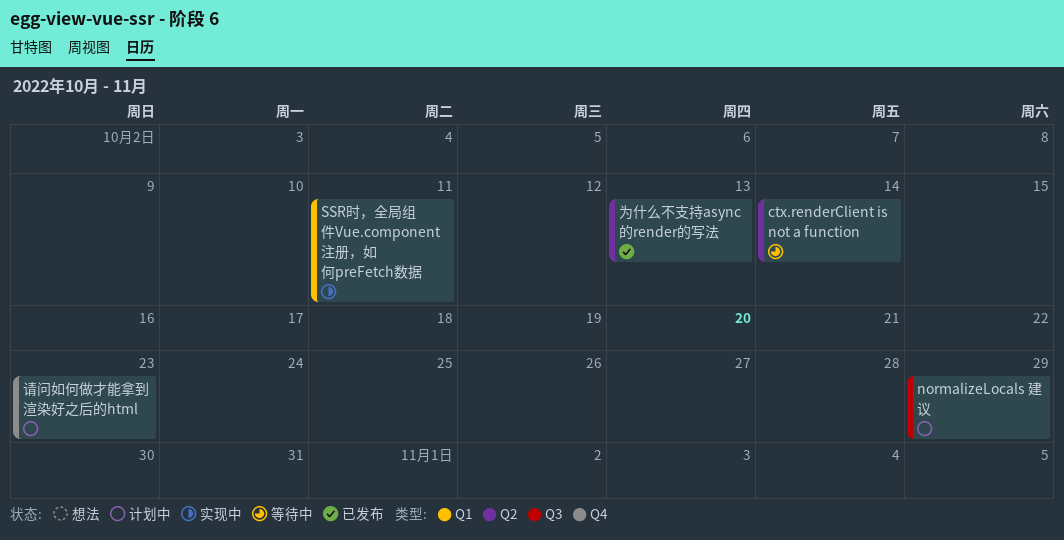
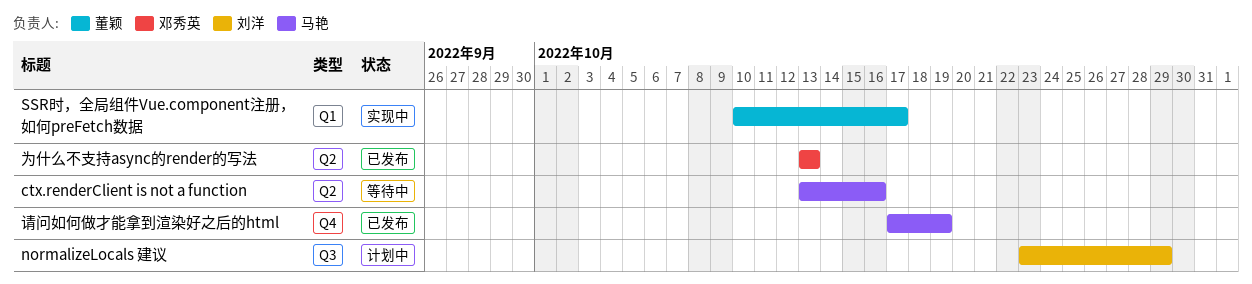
ctx.renderClient is not a function, due: Oct 14 -> Oct 16
SSR时，全局组件Vue.component注册，如何preFetch数据, due: Oct 11 -> Oct 17
请问如何做才能拿到渲染好之后的html, status: 计划中 -> 已发布
请问如何做才能拿到渲染好之后的html, due: Oct 23 -> Oct 19

